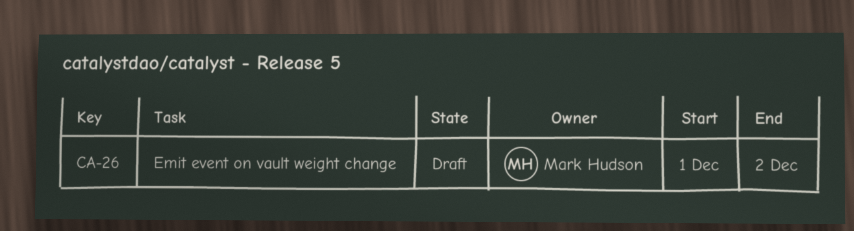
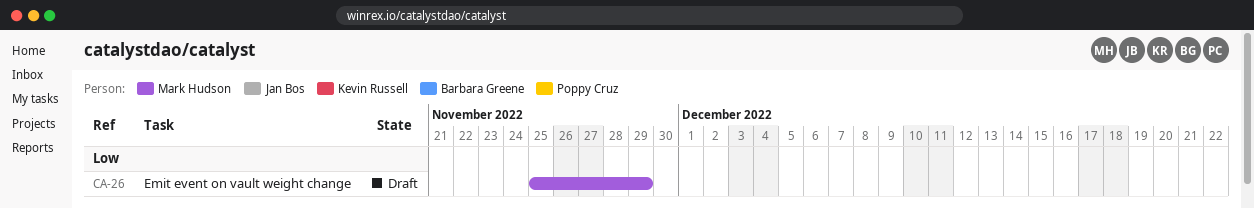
CA-26, start: Dec 1 -> Nov 25
CA-26, due: Dec 2 -> Nov 29

